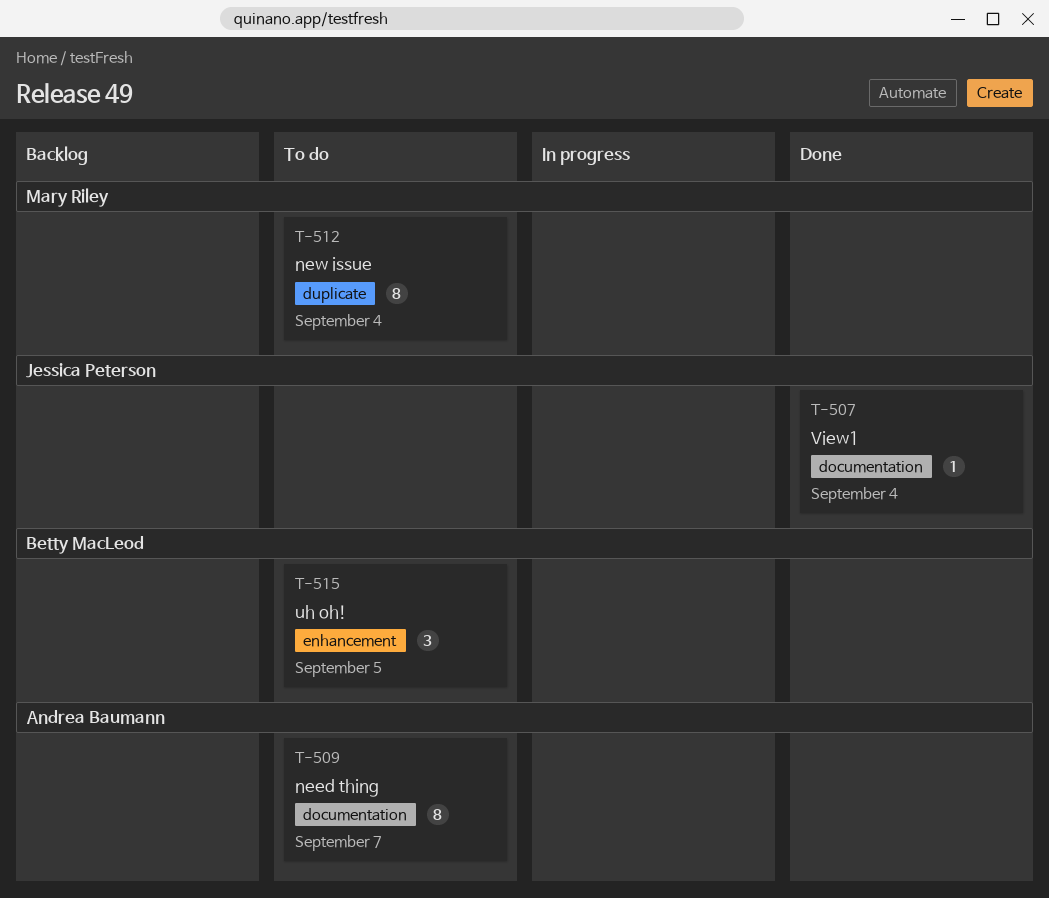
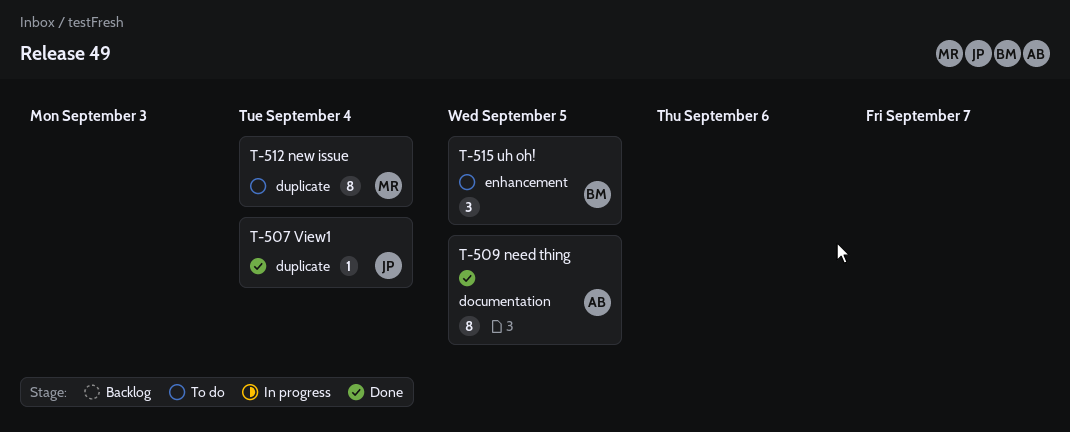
T-507, label: documentation -> duplicate
T-509, status: To do -> Done
T-509, due: Sep 7 -> Sep 5

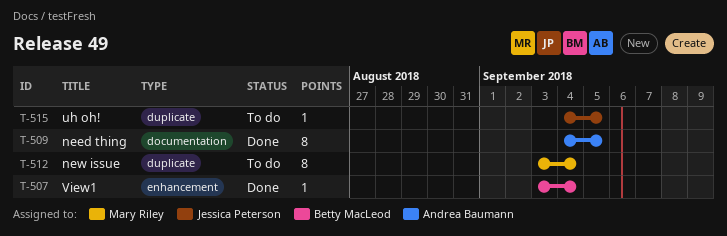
T-507, owner: Jessica Peterson -> Betty MacLeod
T-507, label: duplicate -> enhancement
T-515, owner: Betty MacLeod -> Jessica Peterson
T-515, label: enhancement -> duplicate
T-515, estimate: 3 -> 1

